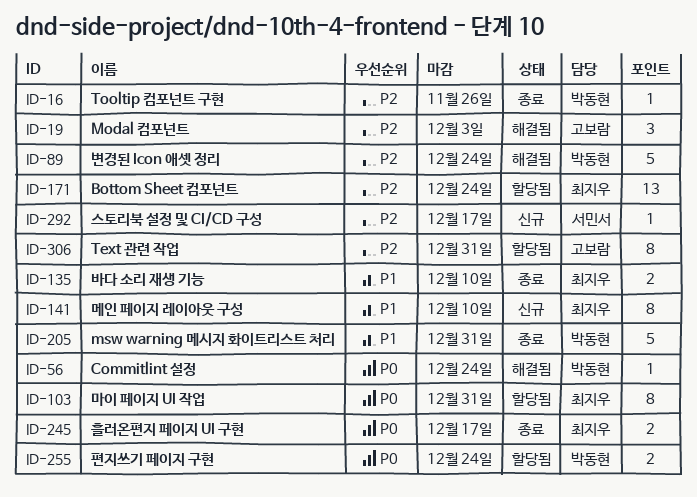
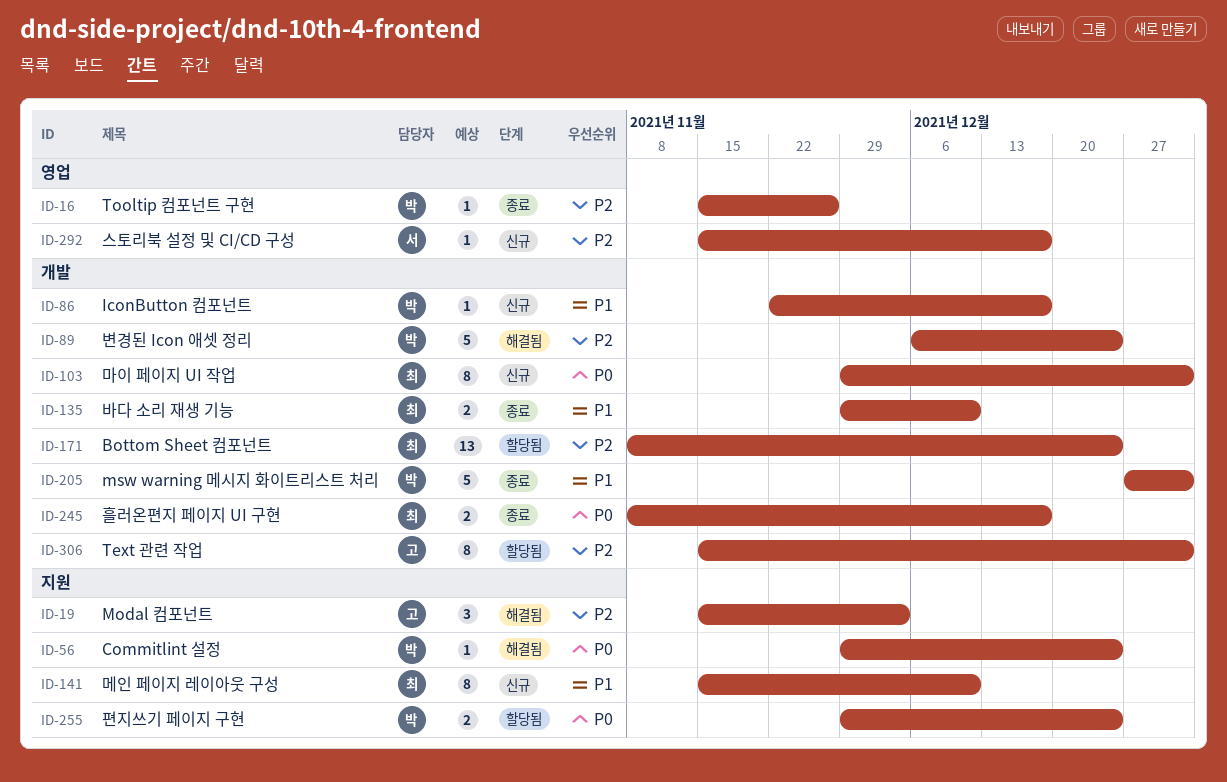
ID-86: none -> present
ID-103, status: 할당됨 -> 신규

